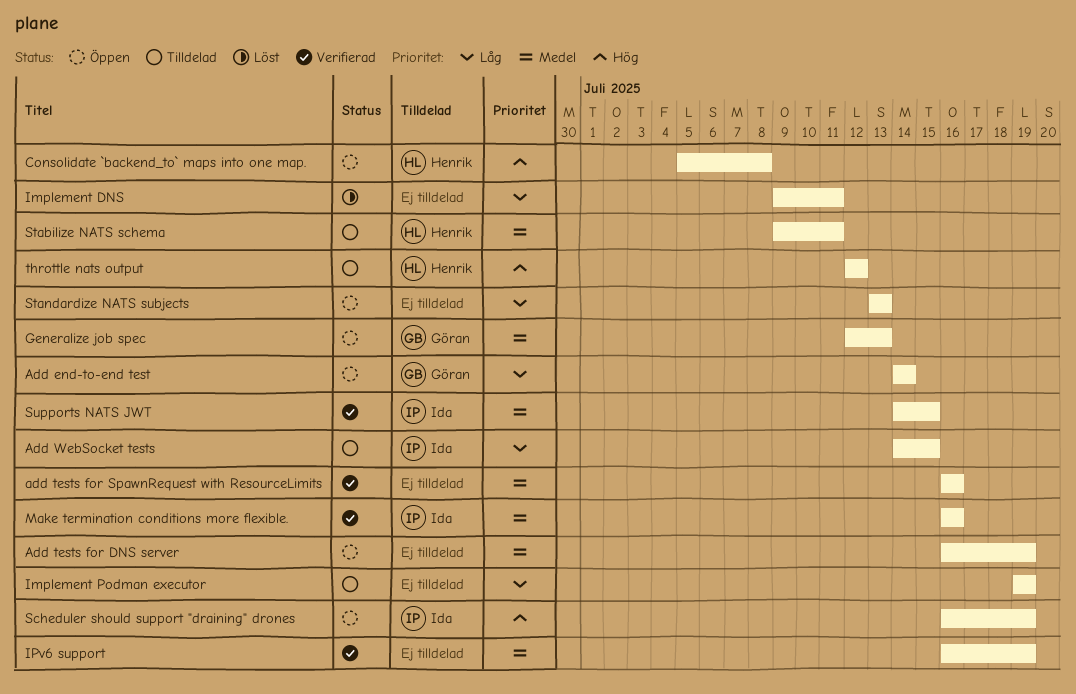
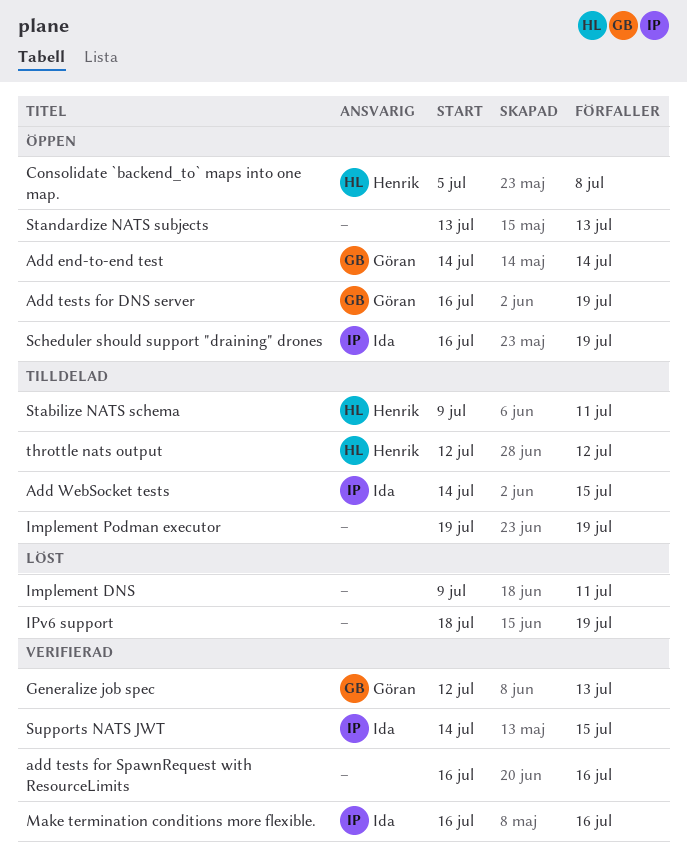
Add tests for DNS server, owner: none -> Göran
Generalize job spec, status: Öppen -> Verifierad
IPv6 support, status: Verifierad -> Löst
IPv6 support, start: Jul 16 -> Jul 18

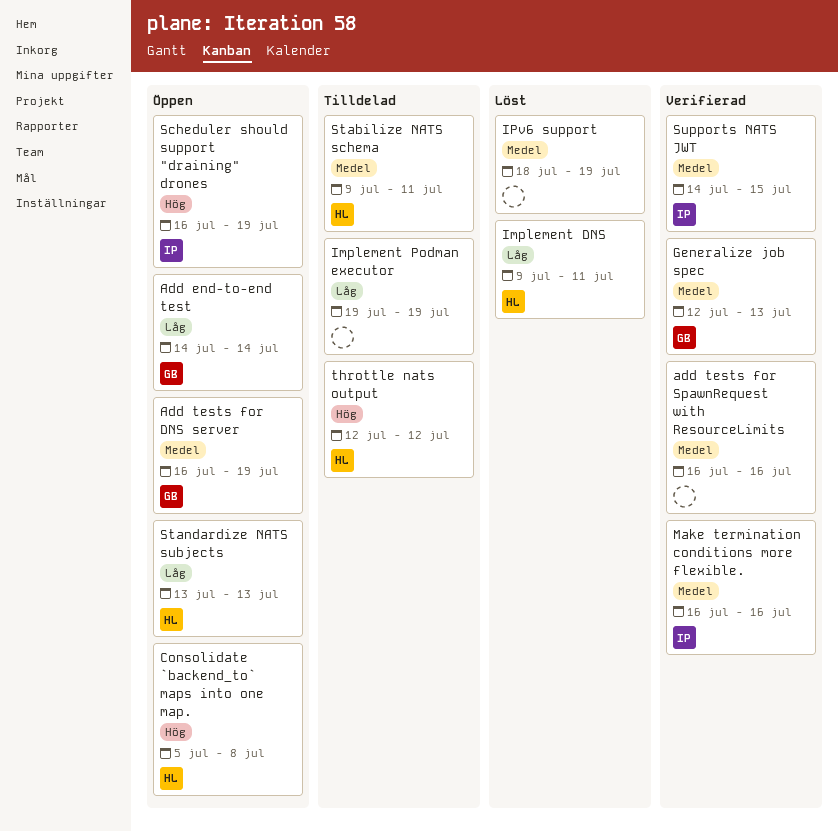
Add WebSocket tests: present -> none
Implement DNS, owner: none -> Henrik
Standardize NATS subjects, owner: none -> Henrik

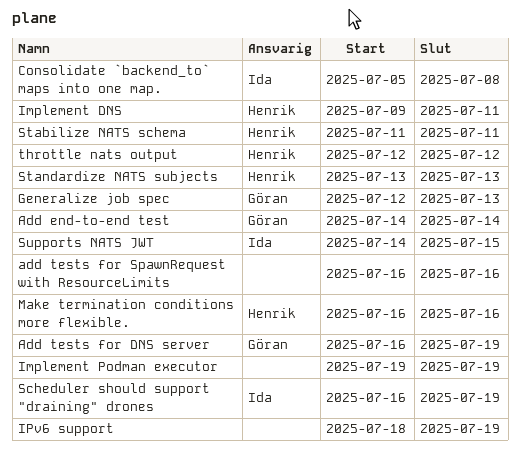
Consolidate `backend_to` maps into one map., owner: Henrik -> Ida
Make termination conditions more flexible., owner: Ida -> Henrik
Stabilize NATS schema, start: Jul 9 -> Jul 11

